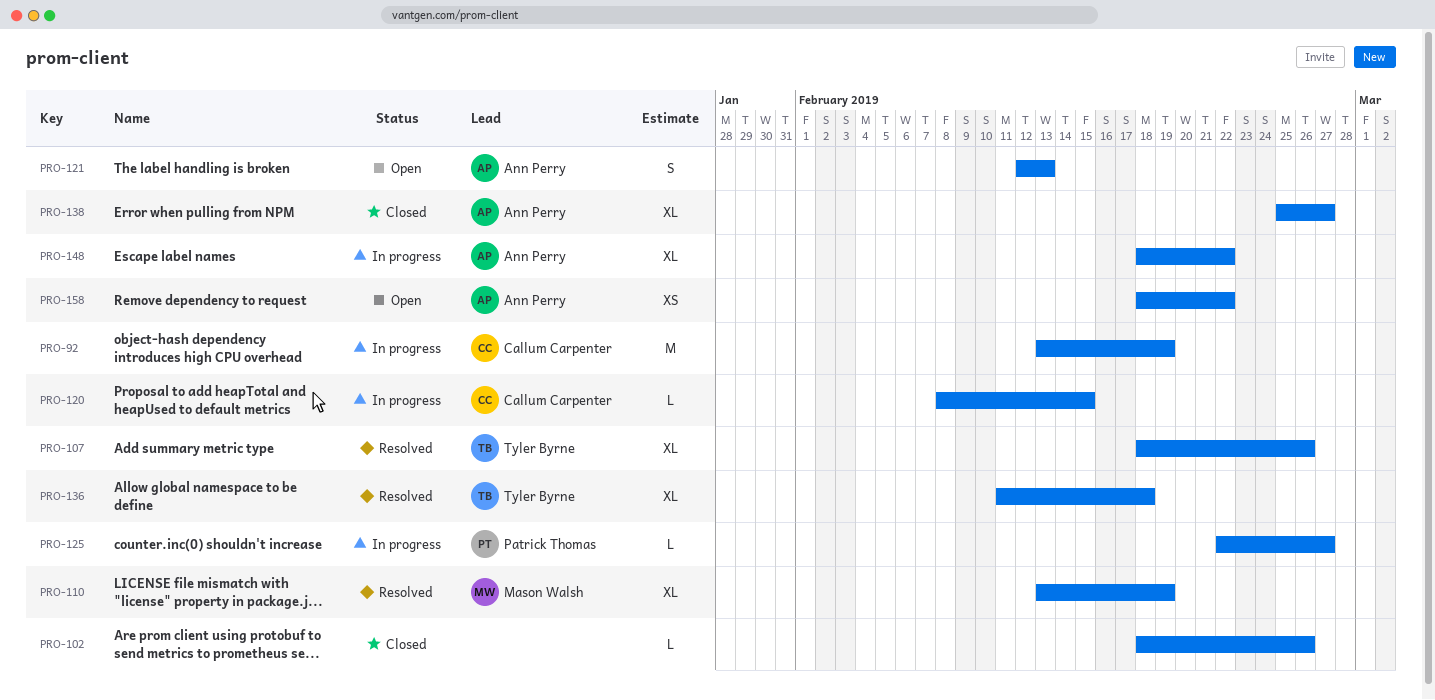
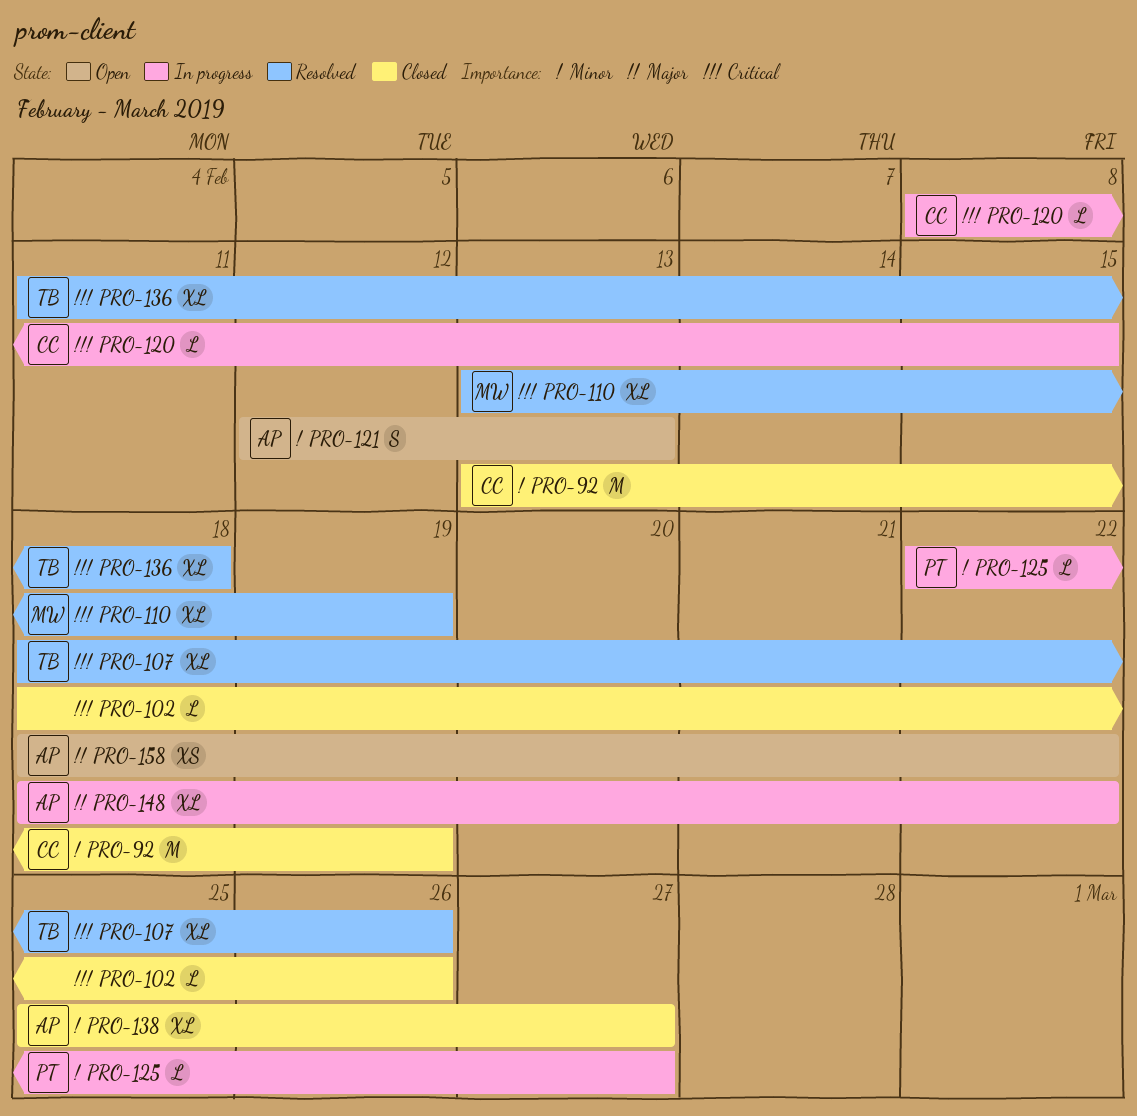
PRO-92, status: In progress -> Closed

